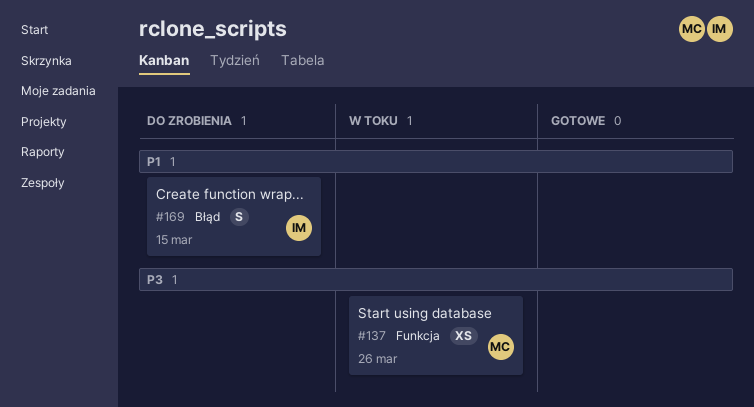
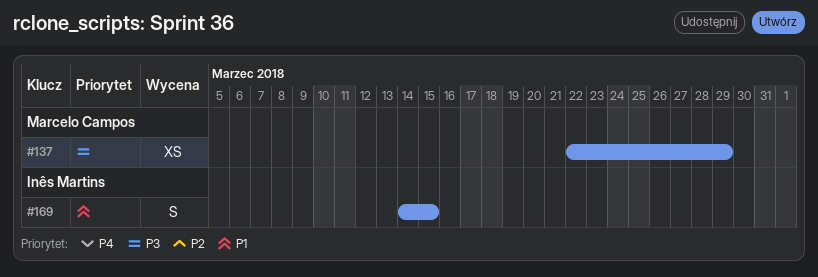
#137, due: Mar 26 -> Mar 29

